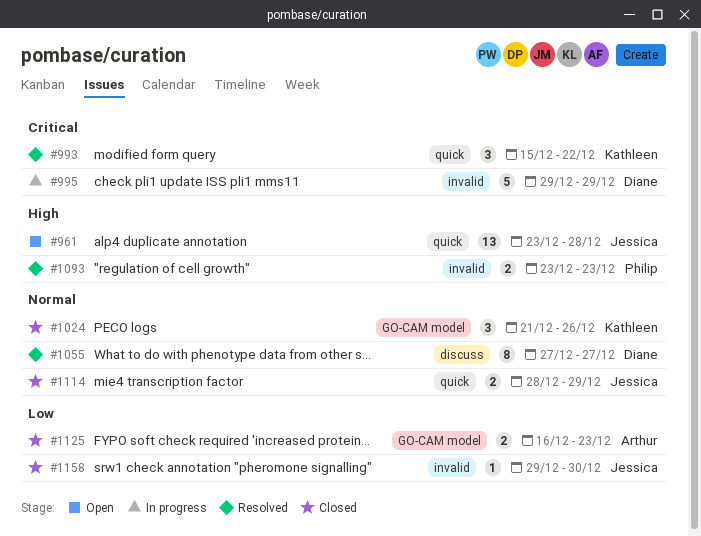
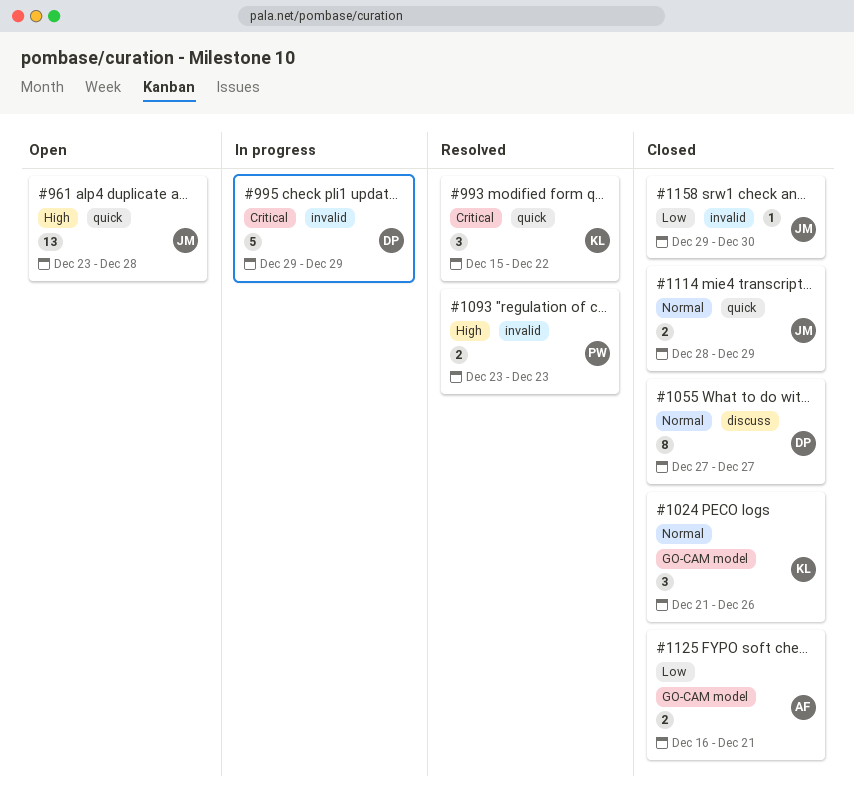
#1055, status: Resolved -> Closed
#1125, due: Dec 23 -> Dec 21

